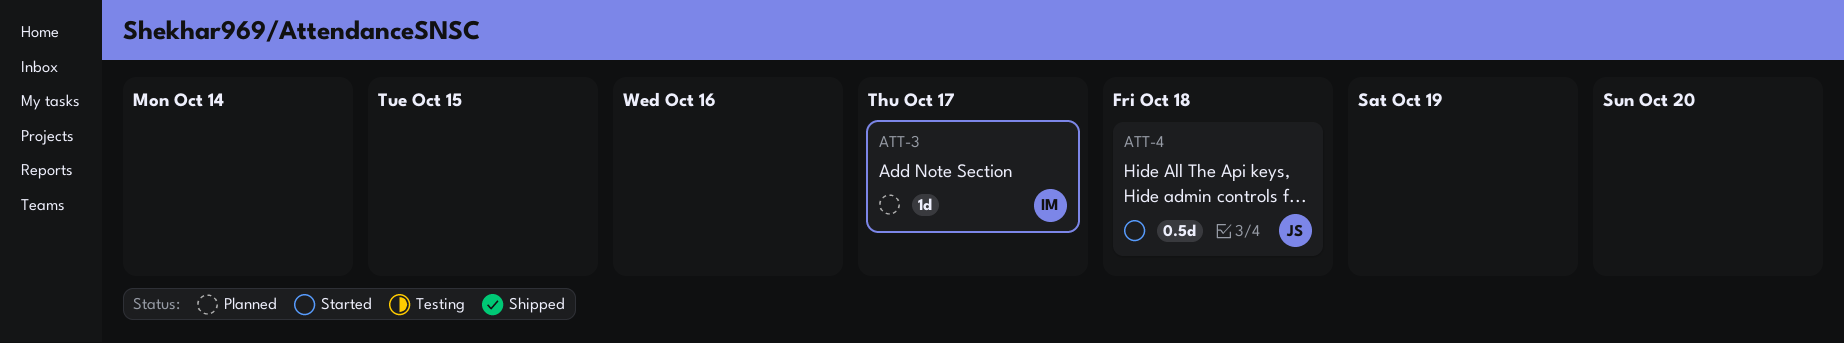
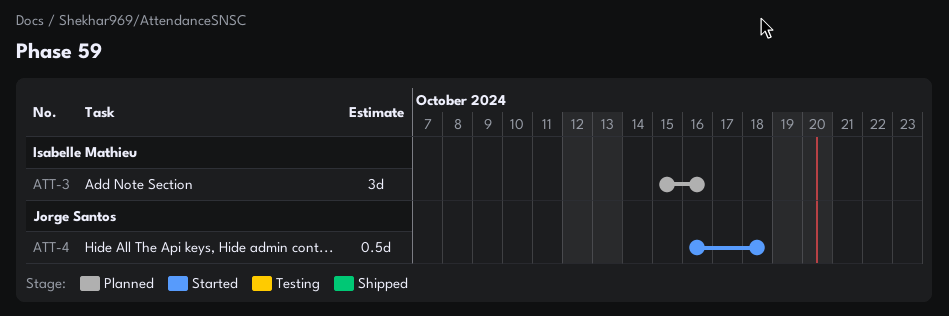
ATT-3, estimate: 1d -> 3d
ATT-3, due: Oct 17 -> Oct 16

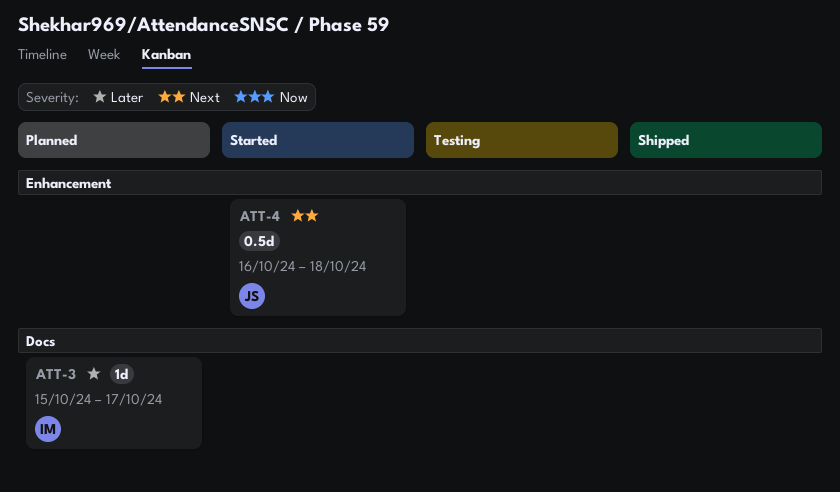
ATT-3, estimate: 3d -> 1d
ATT-3, due: Oct 16 -> Oct 17

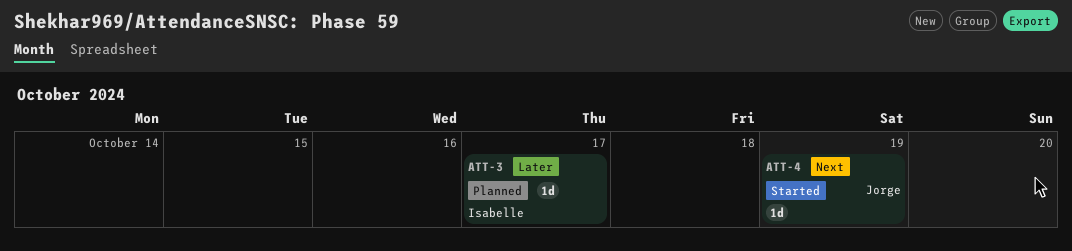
ATT-4, estimate: 0.5d -> 1d
ATT-4, due: Oct 18 -> Oct 19

